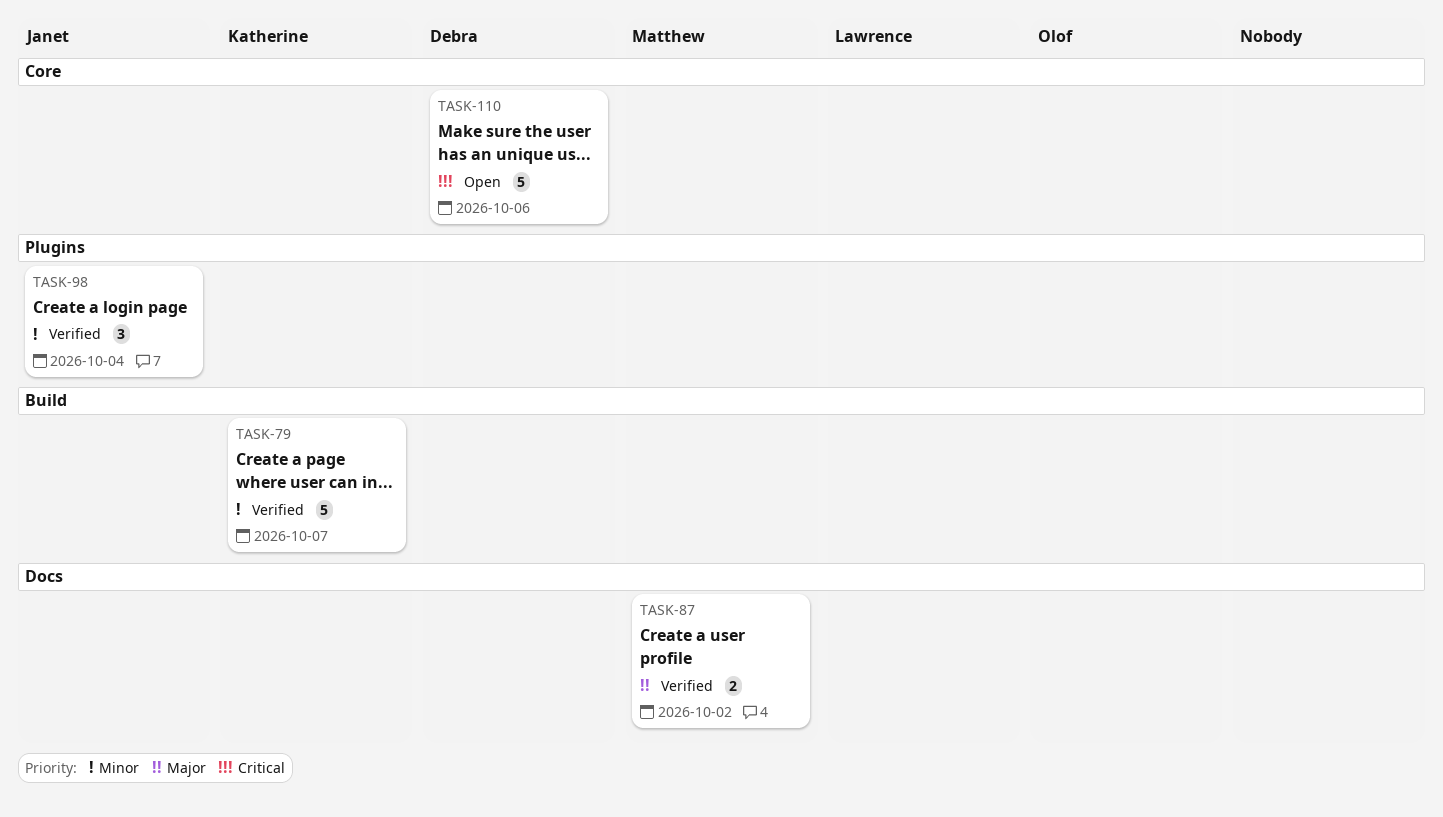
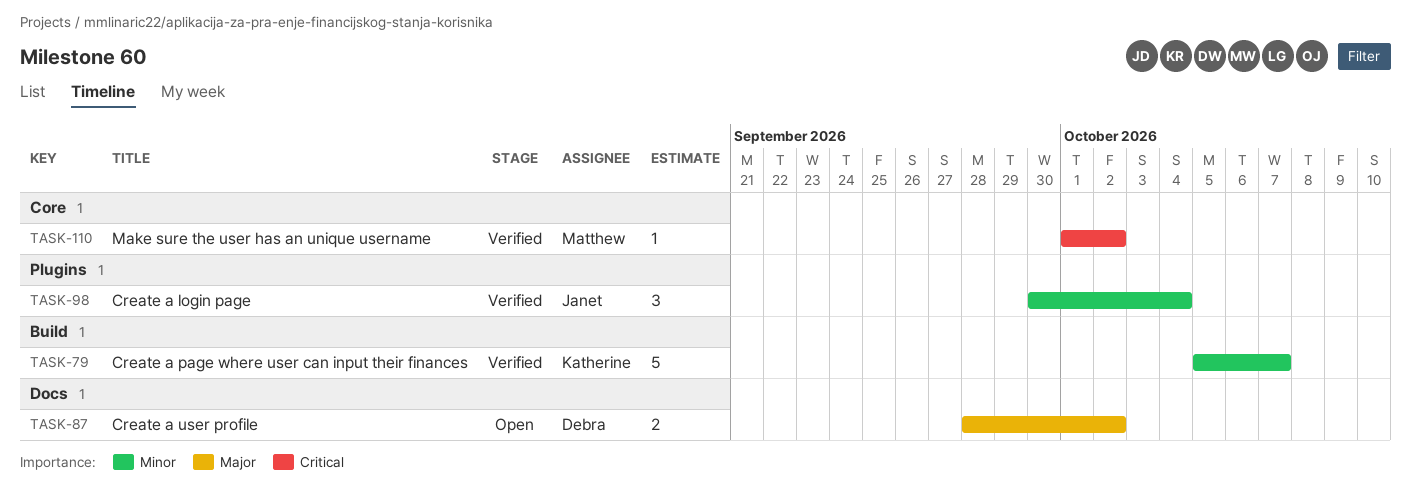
TASK-87, status: Verified -> Open
TASK-87, owner: Matthew -> Debra
TASK-110, status: Open -> Verified
TASK-110, owner: Debra -> Matthew
TASK-110, estimate: 5 -> 1
TASK-110, due: Oct 6 -> Oct 2

